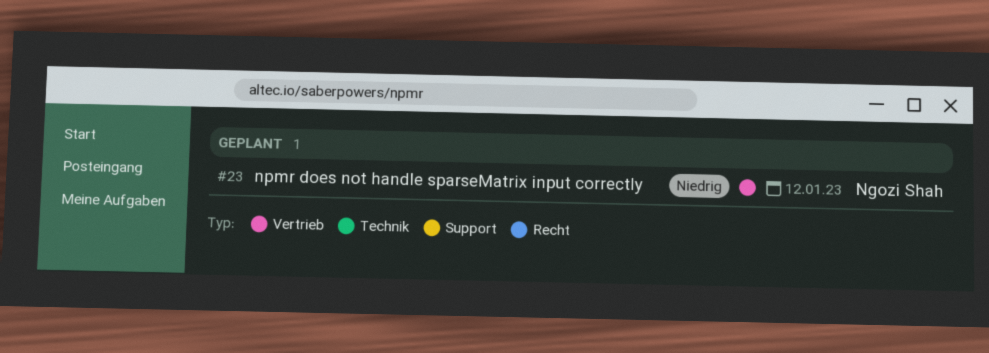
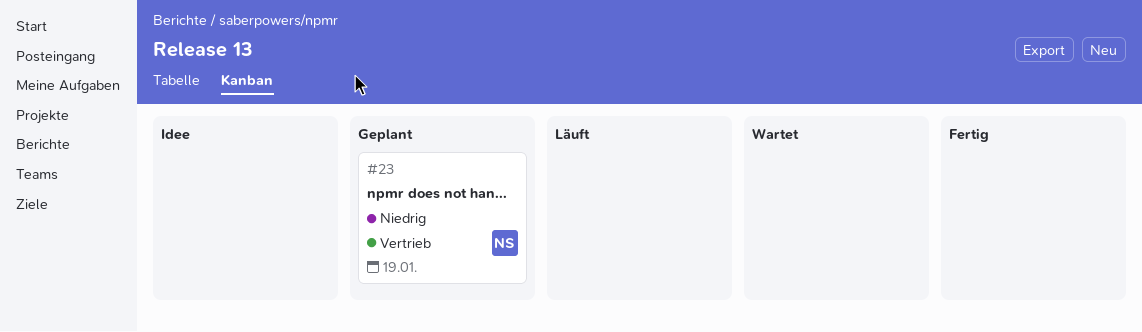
#23, due: Jan 12 -> Jan 19

